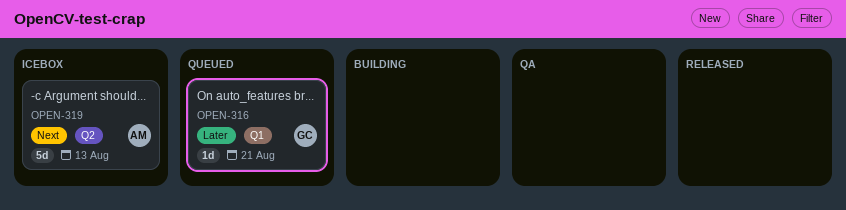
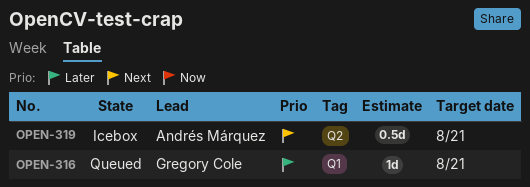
OPEN-319, estimate: 5d -> 0.5d
OPEN-319, due: Aug 13 -> Aug 21

